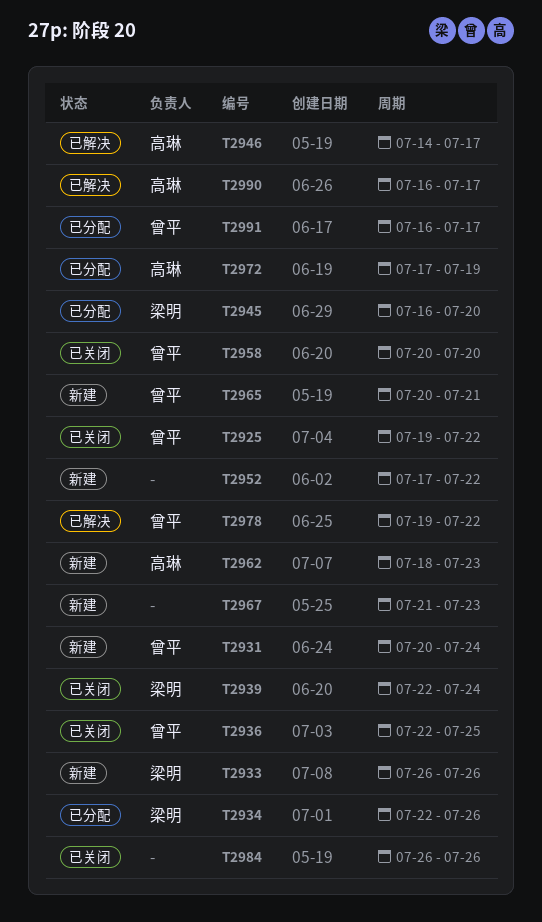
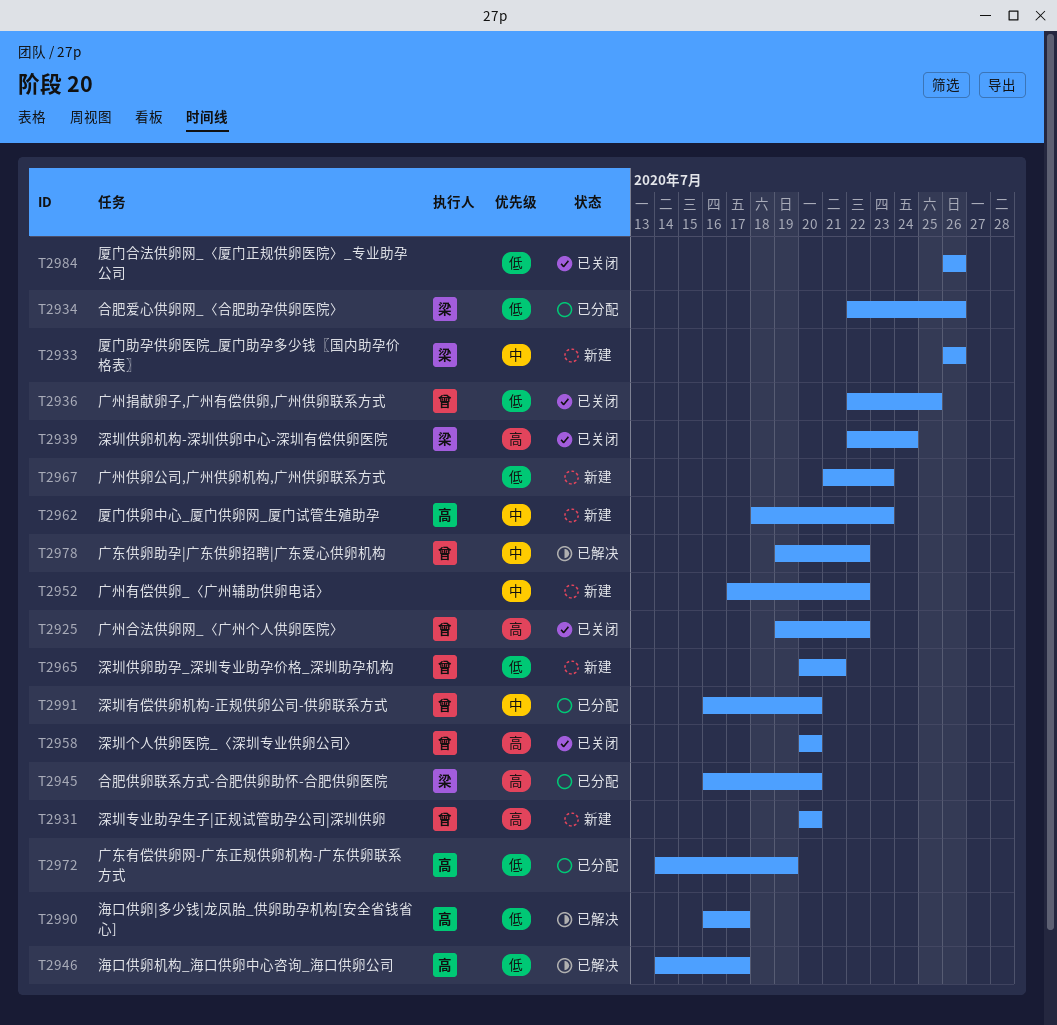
T2931, due: Jul 24 -> Jul 20
T2972, start: Jul 17 -> Jul 14
T2991, due: Jul 17 -> Jul 20

